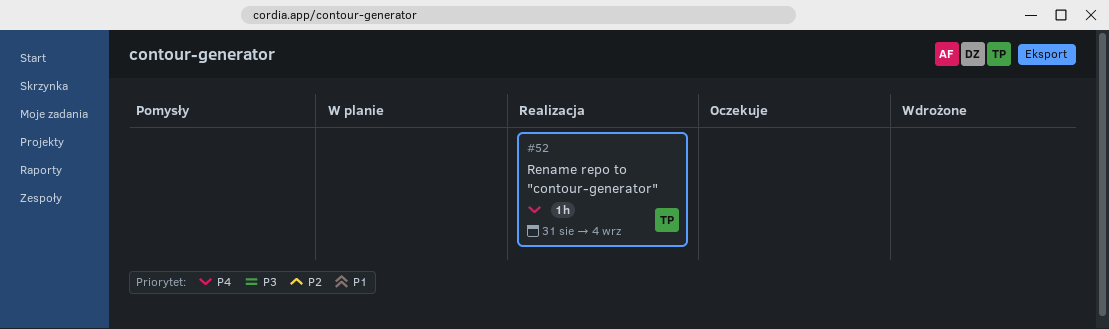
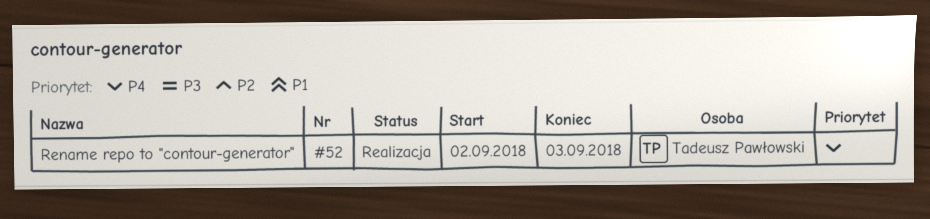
#52, start: Aug 31 -> Sep 2
#52, due: Sep 4 -> Sep 3

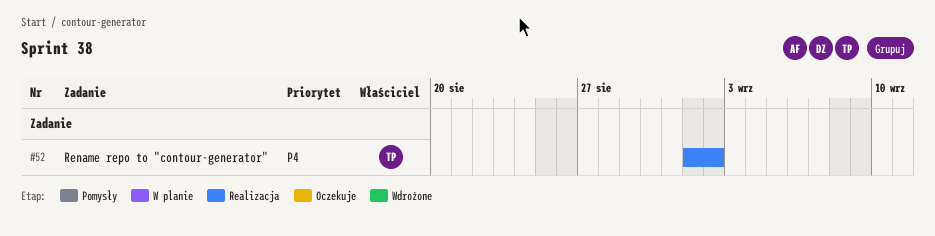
#52, start: Sep 2 -> Sep 1
#52, due: Sep 3 -> Sep 2

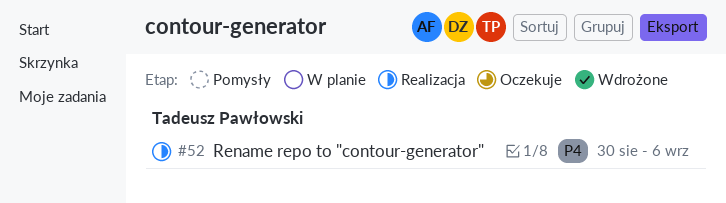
#52, start: Sep 1 -> Aug 30
#52, due: Sep 2 -> Sep 6

